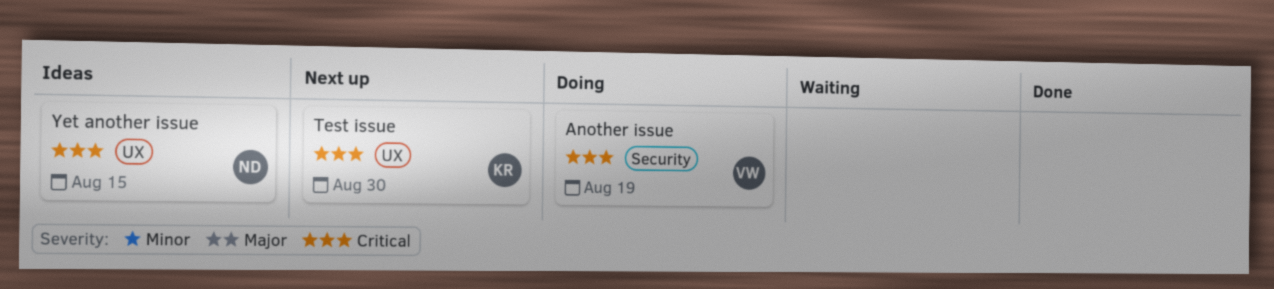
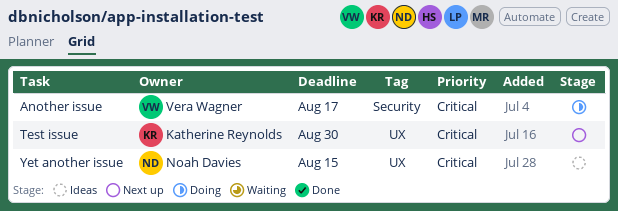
Another issue, due: Aug 19 -> Aug 17

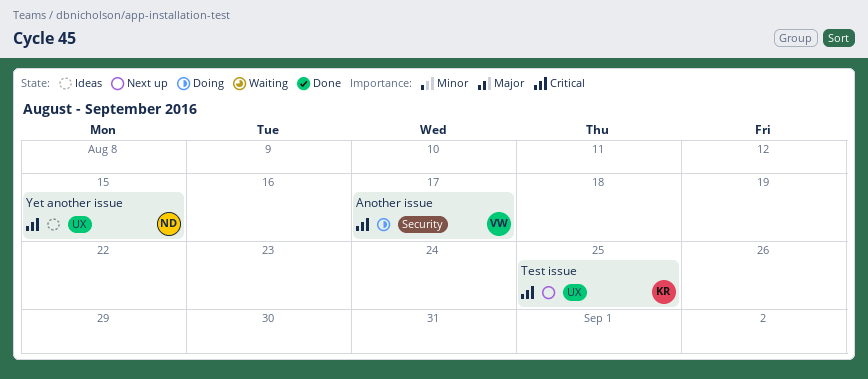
Test issue, due: Aug 30 -> Aug 25

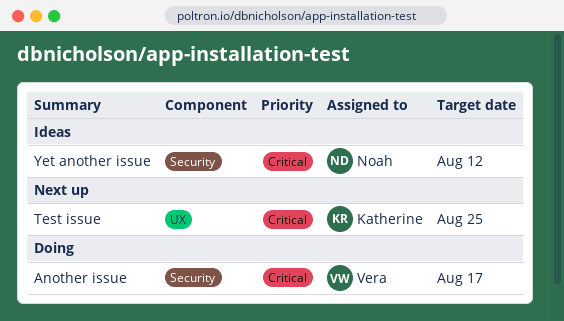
Yet another issue, label: UX -> Security
Yet another issue, due: Aug 15 -> Aug 12

